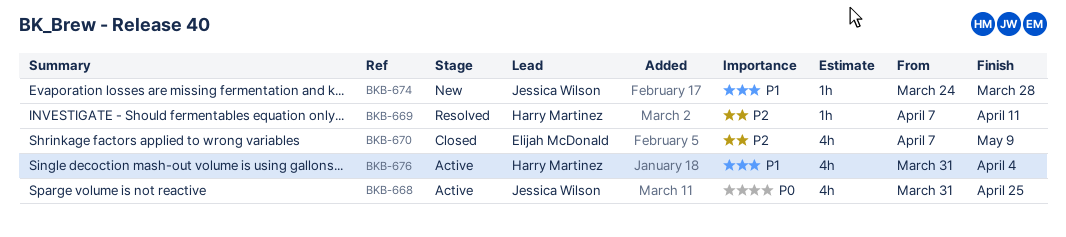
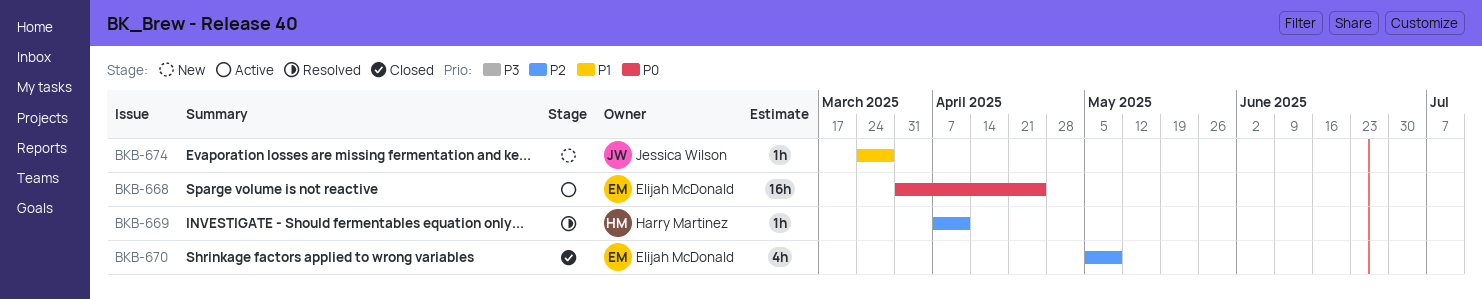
BKB-668, owner: Jessica Wilson -> Elijah McDonald
BKB-668, estimate: 4h -> 16h
BKB-670, start: Apr 7 -> May 5
BKB-676: present -> none

